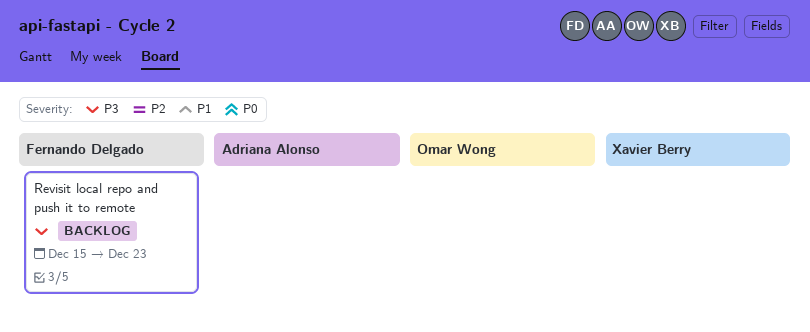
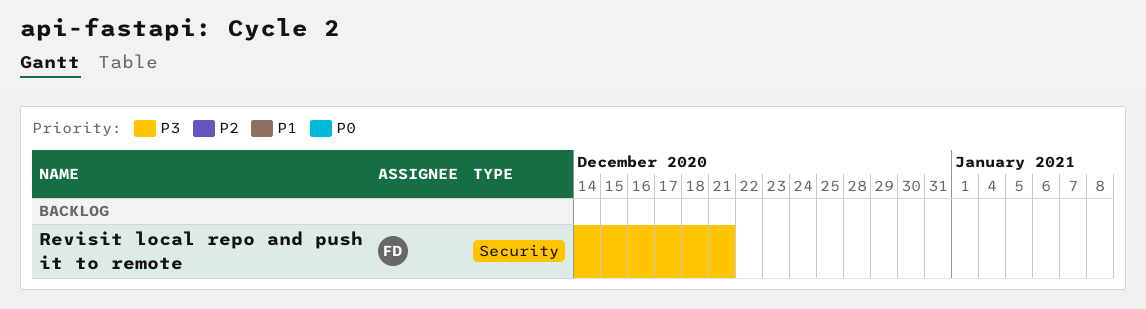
Revisit local repo and push it to remote, start: Dec 15 -> Dec 14
Revisit local repo and push it to remote, due: Dec 23 -> Dec 21

